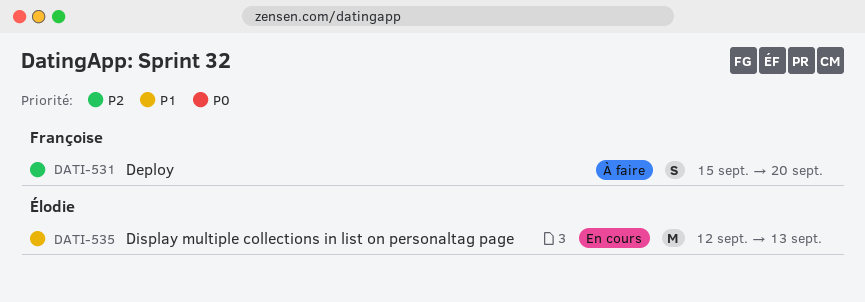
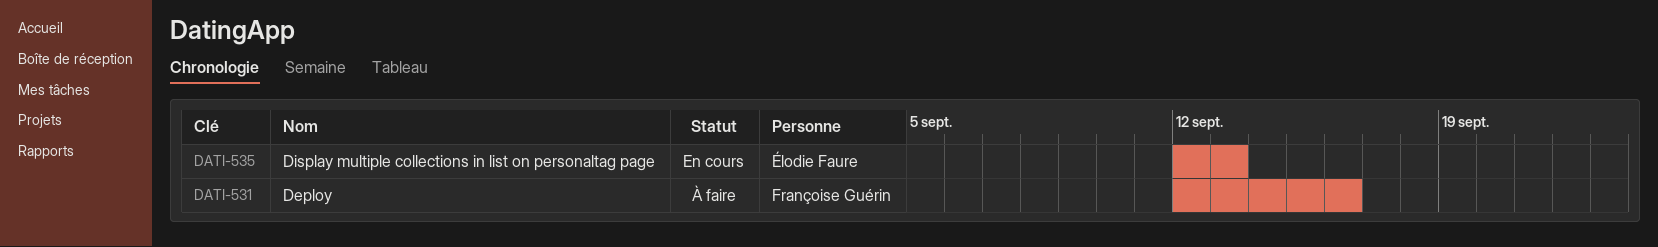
DATI-531, start: Sep 15 -> Sep 12
DATI-531, due: Sep 20 -> Sep 16

